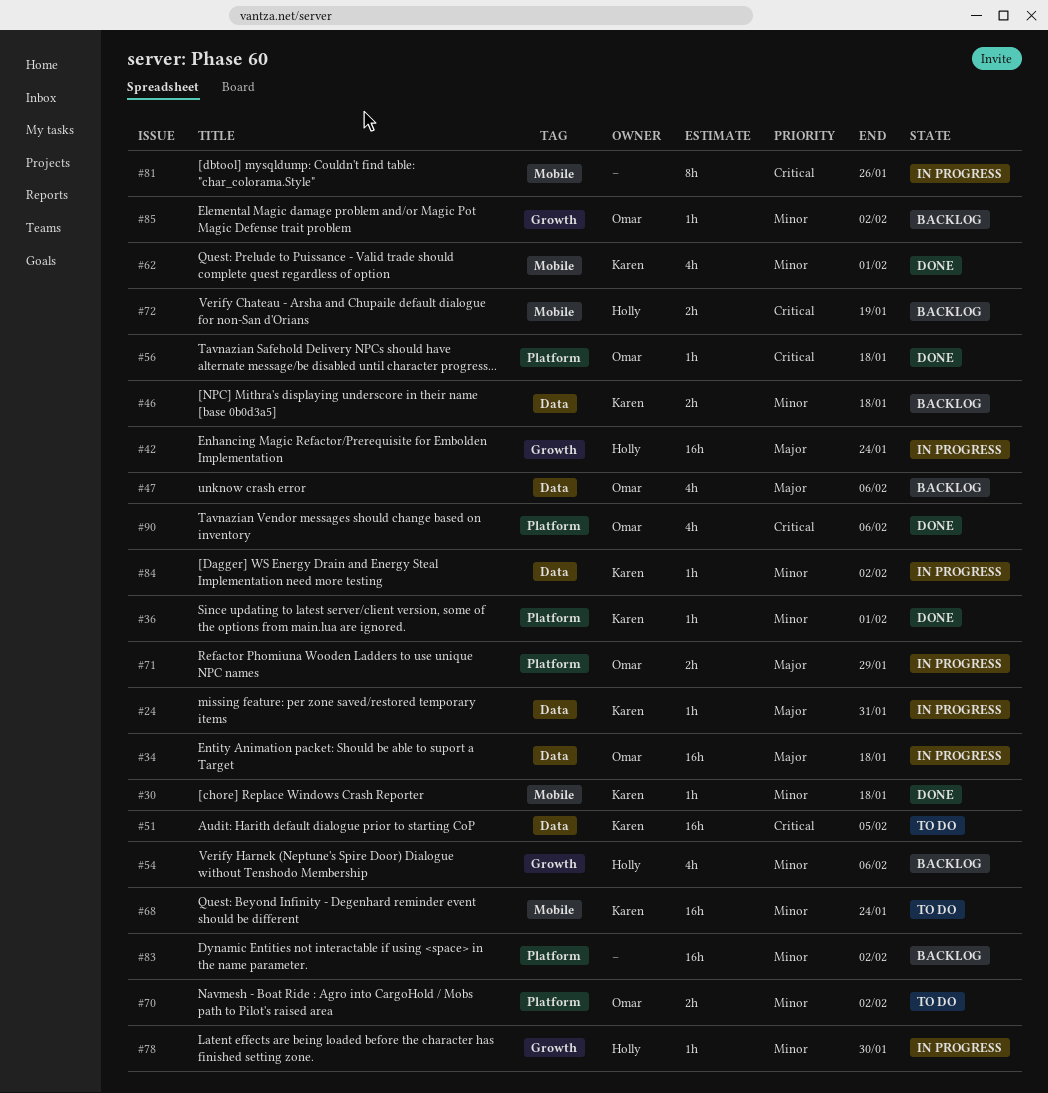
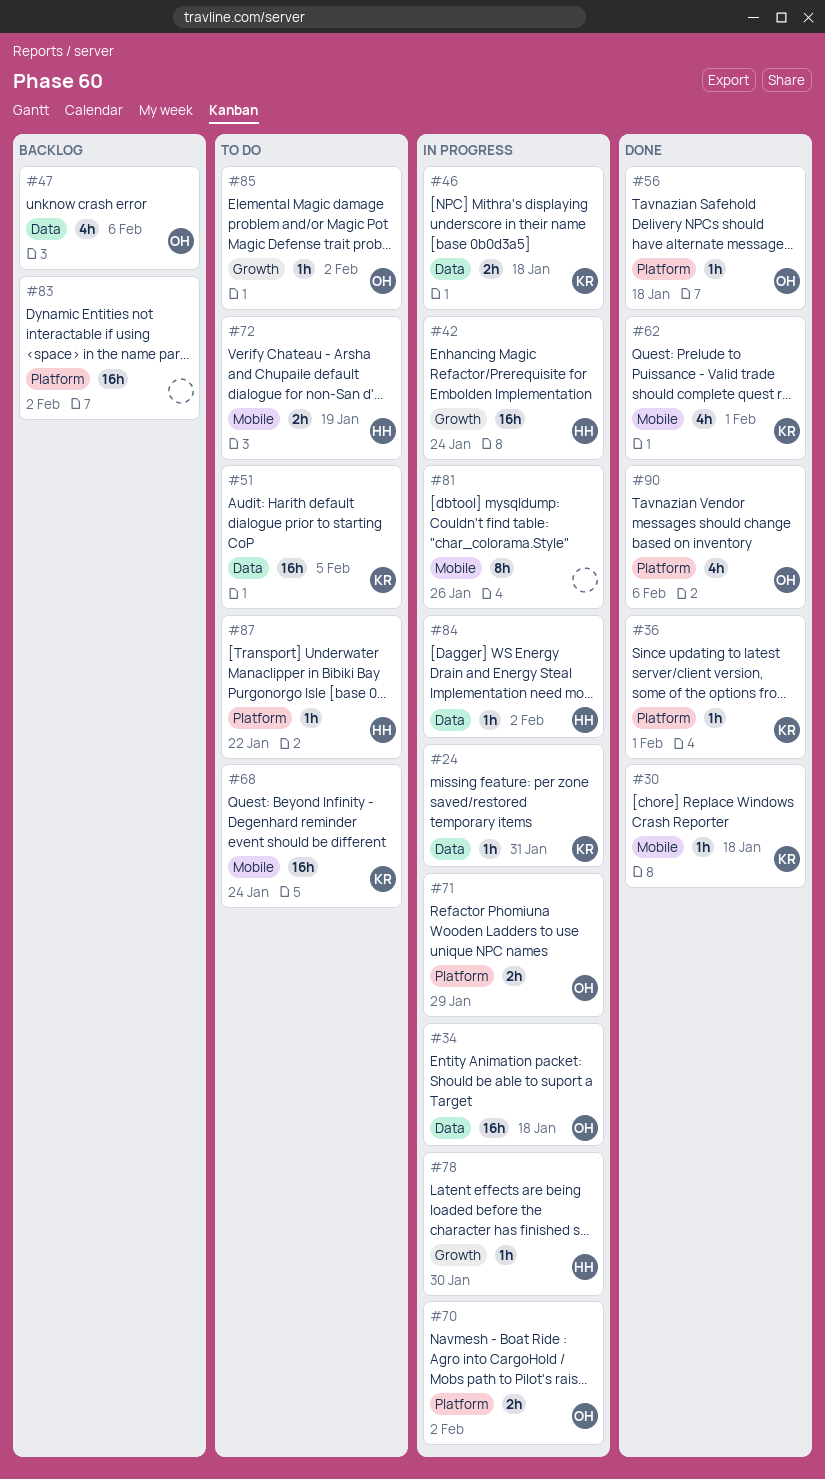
#46, status: Backlog -> In progress
#54: present -> none
#70, status: To do -> In progress
#72, status: Backlog -> To do
#84, owner: Karen -> Holly
#85, status: Backlog -> To do
#87: none -> present

